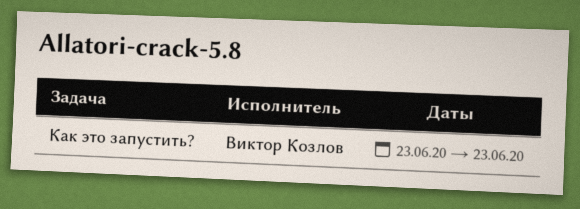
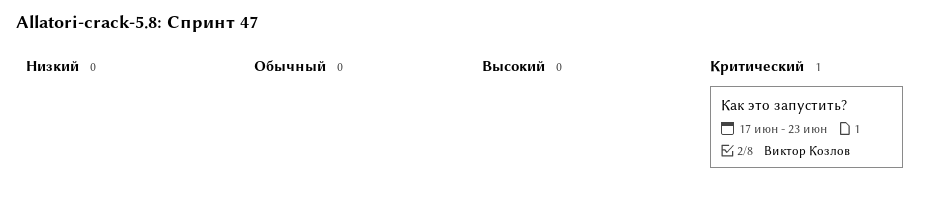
Как это запустить?, start: Jun 23 -> Jun 17

